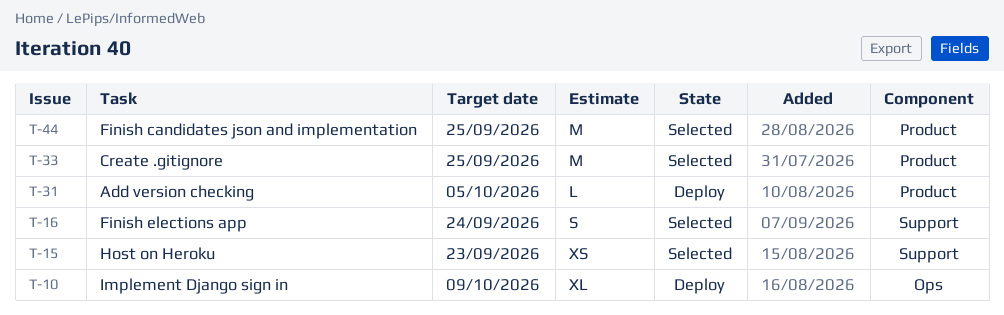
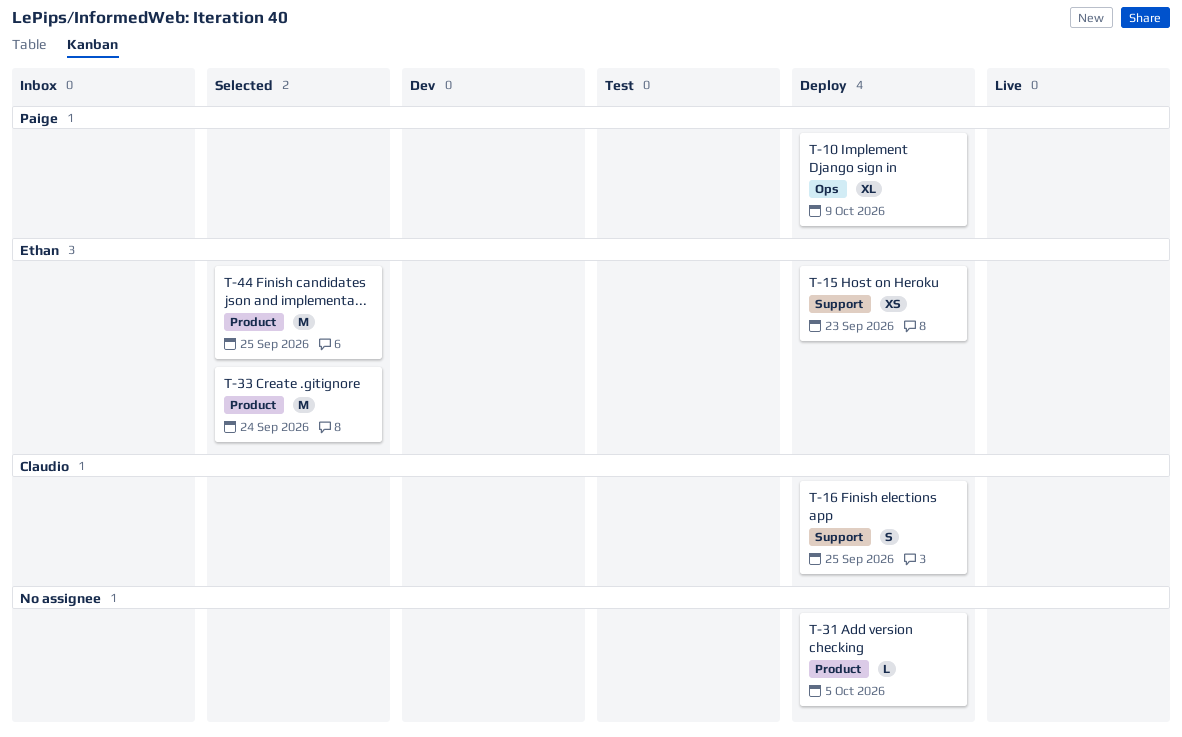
T-15, status: Selected -> Deploy
T-16, status: Selected -> Deploy
T-16, due: Sep 24 -> Sep 25
T-33, due: Sep 25 -> Sep 24

